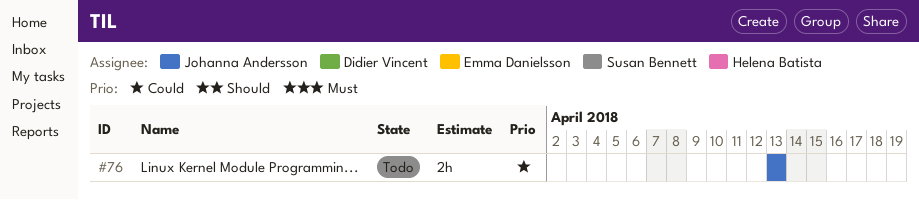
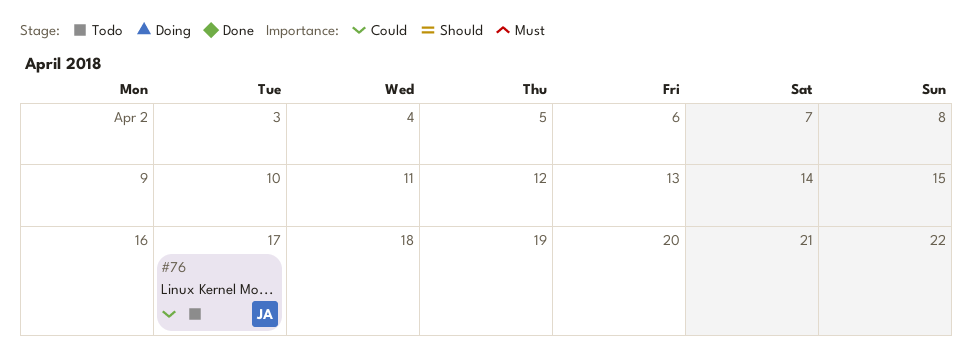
#76, due: Apr 13 -> Apr 17

